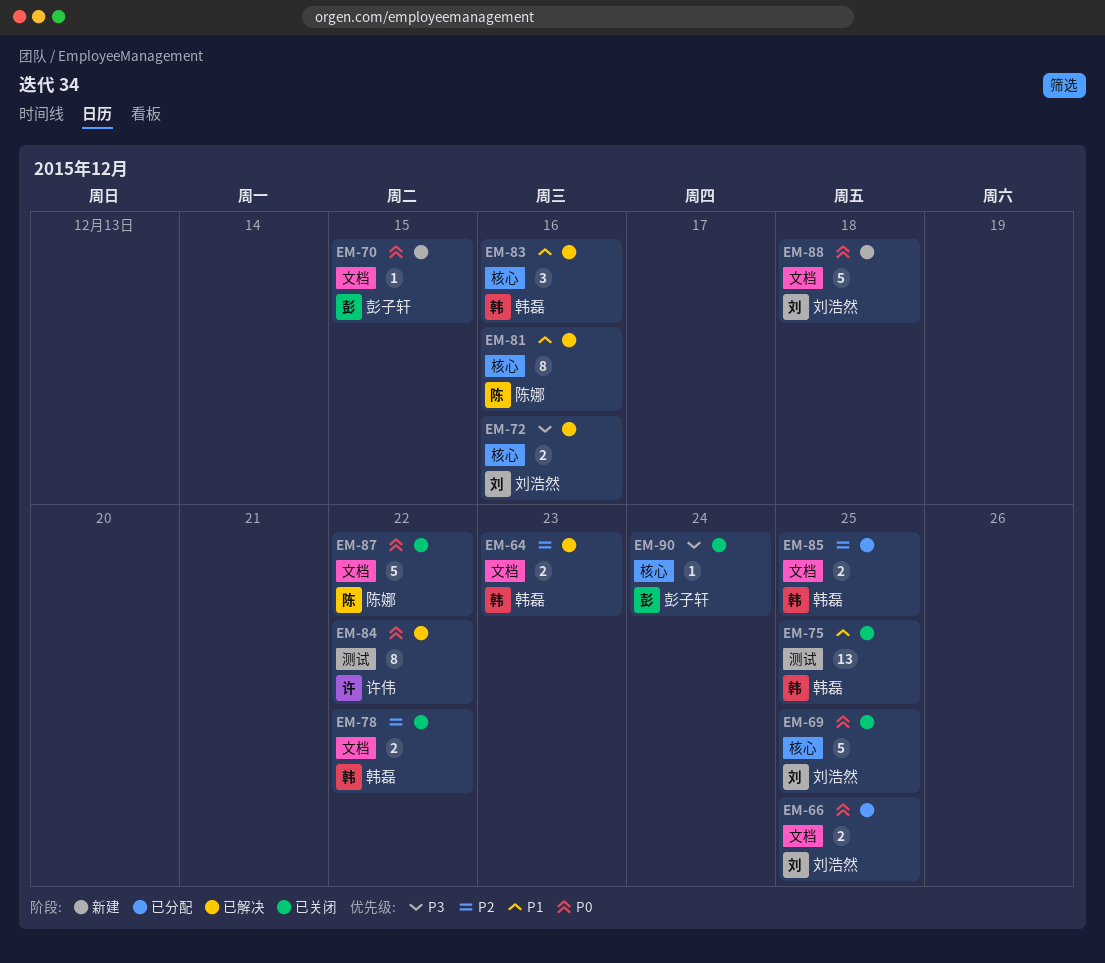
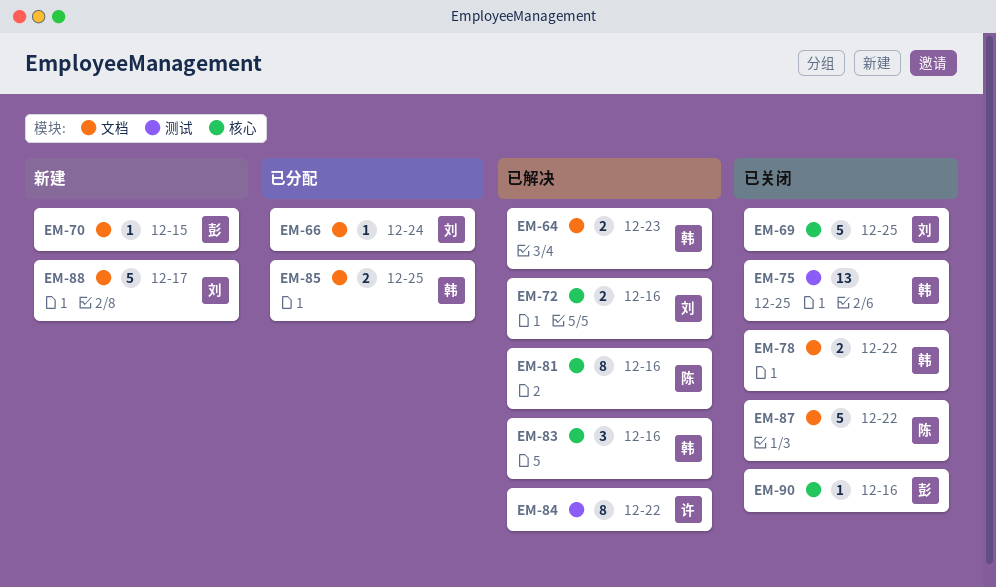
EM-66, estimate: 2 -> 1
EM-66, due: Dec 25 -> Dec 24
EM-88, due: Dec 18 -> Dec 17
EM-90, due: Dec 24 -> Dec 16

